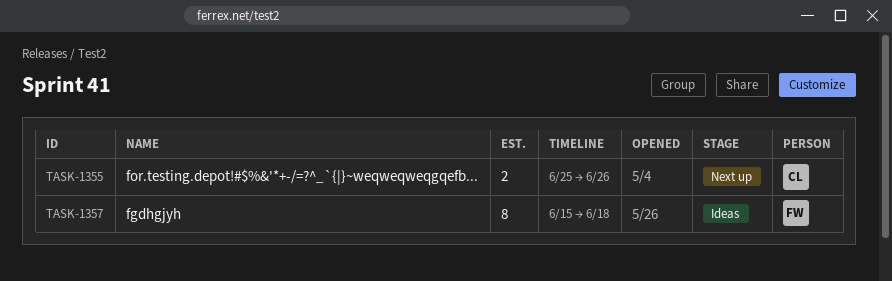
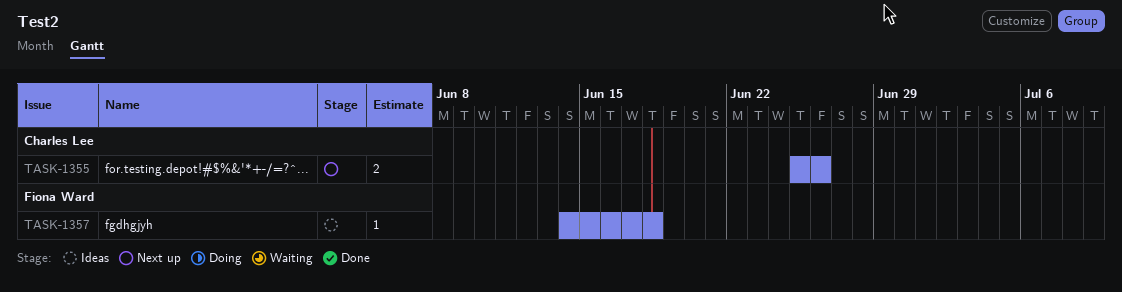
TASK-1357, estimate: 8 -> 1
TASK-1357, start: Jun 15 -> Jun 14

